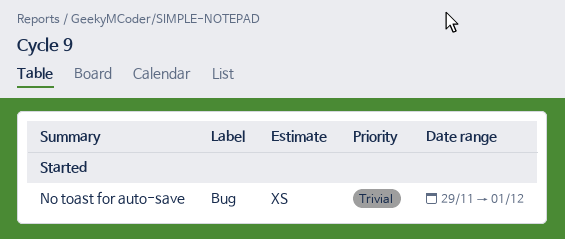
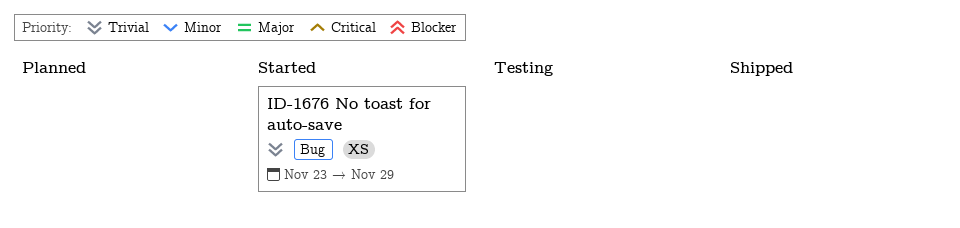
No toast for auto-save, start: Nov 29 -> Nov 23
No toast for auto-save, due: Dec 1 -> Nov 29

